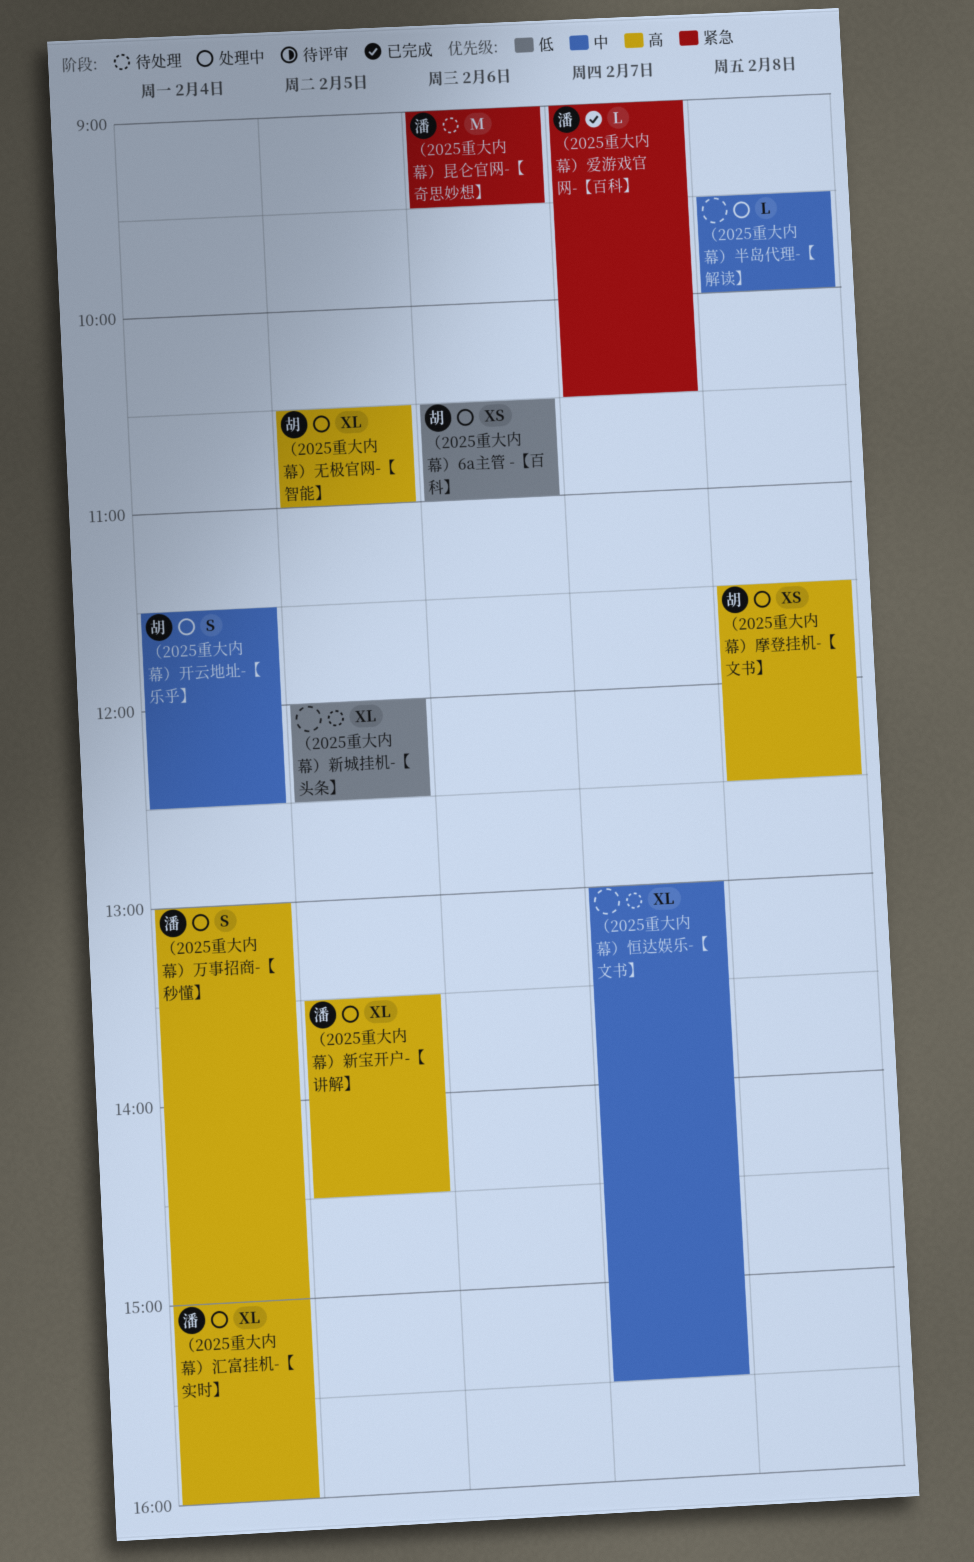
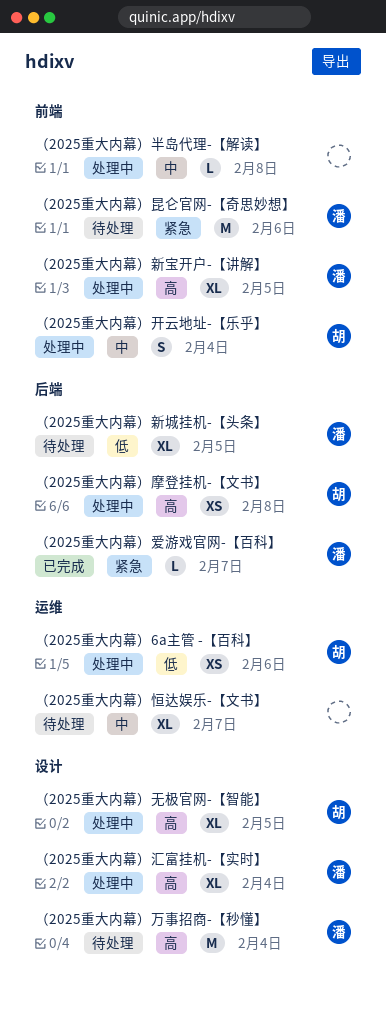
（2025重大内幕）万事招商-【秒懂】, status: 处理中 -> 待处理
（2025重大内幕）万事招商-【秒懂】, estimate: S -> M
（2025重大内幕）新城挂机-【头条】, owner: none -> 潘

